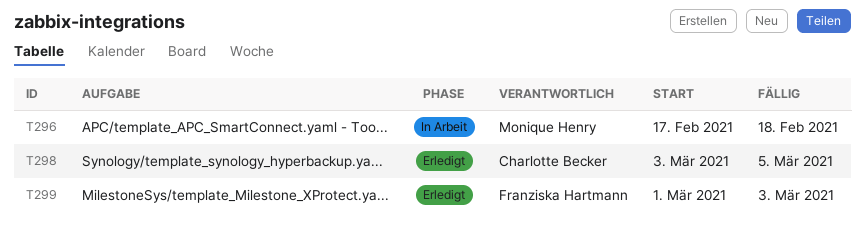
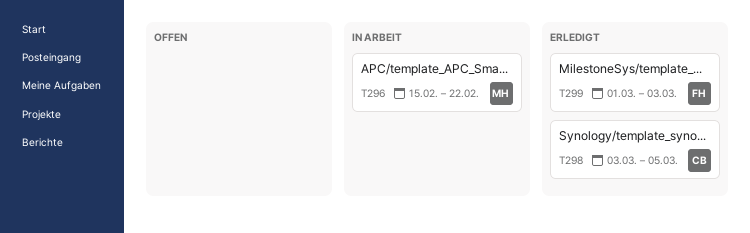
T296, start: Feb 17 -> Feb 15
T296, due: Feb 18 -> Feb 22

